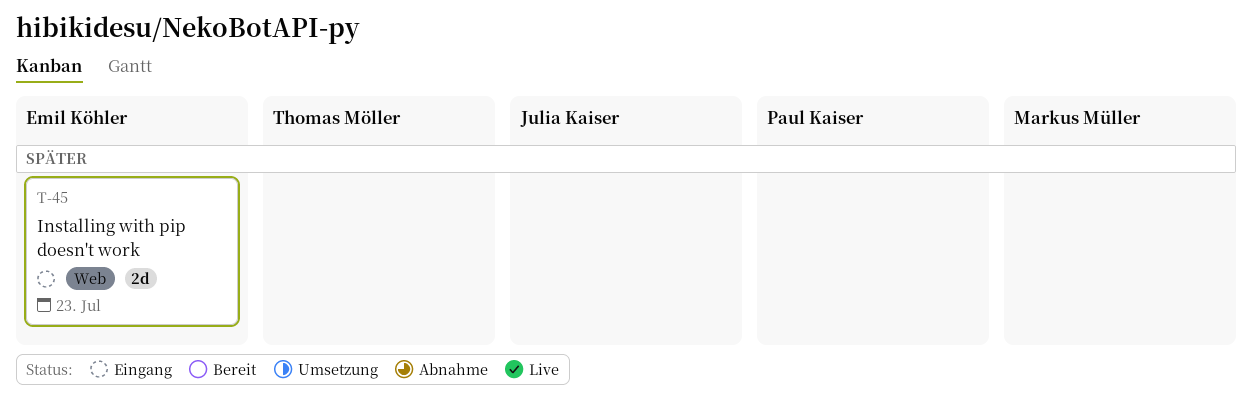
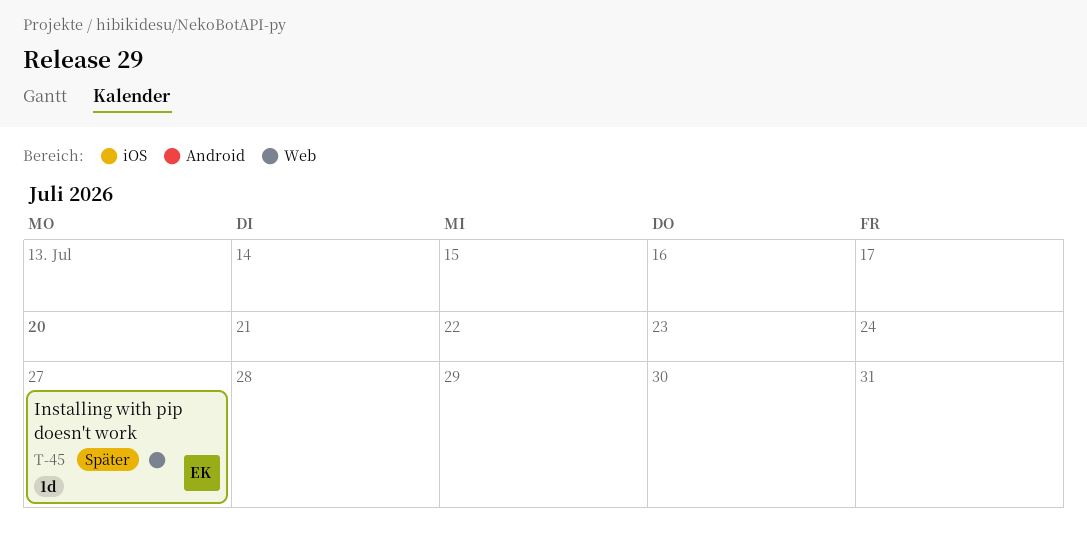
T-45, estimate: 2d -> 1d
T-45, due: Jul 23 -> Jul 27

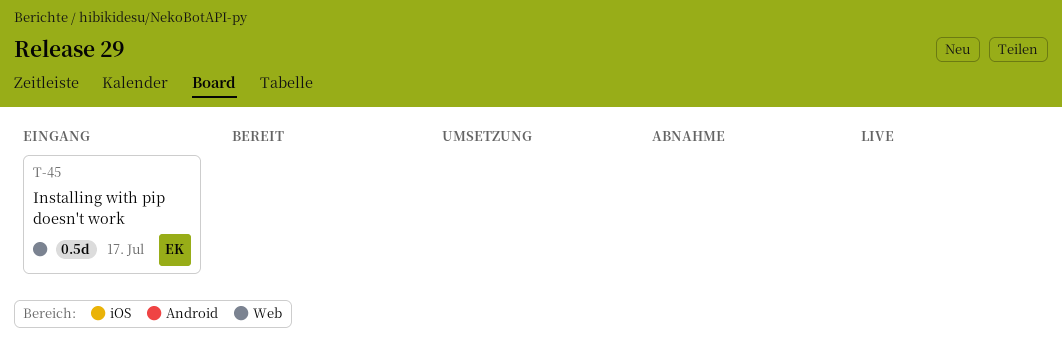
T-45, estimate: 1d -> 0.5d
T-45, due: Jul 27 -> Jul 17

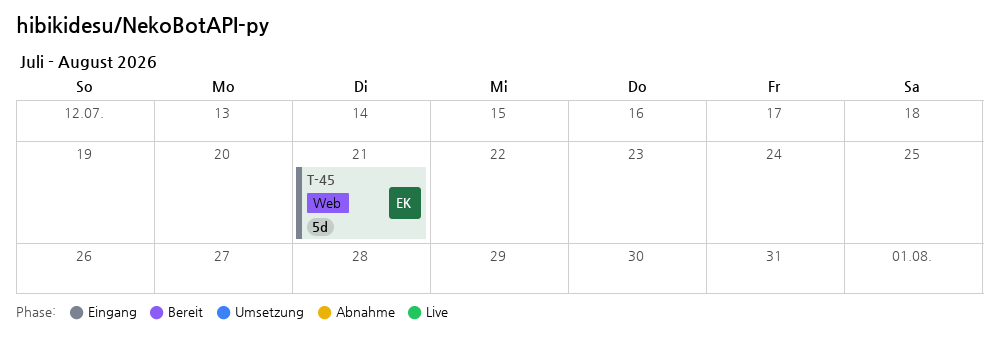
T-45, estimate: 0.5d -> 5d
T-45, due: Jul 17 -> Jul 21

